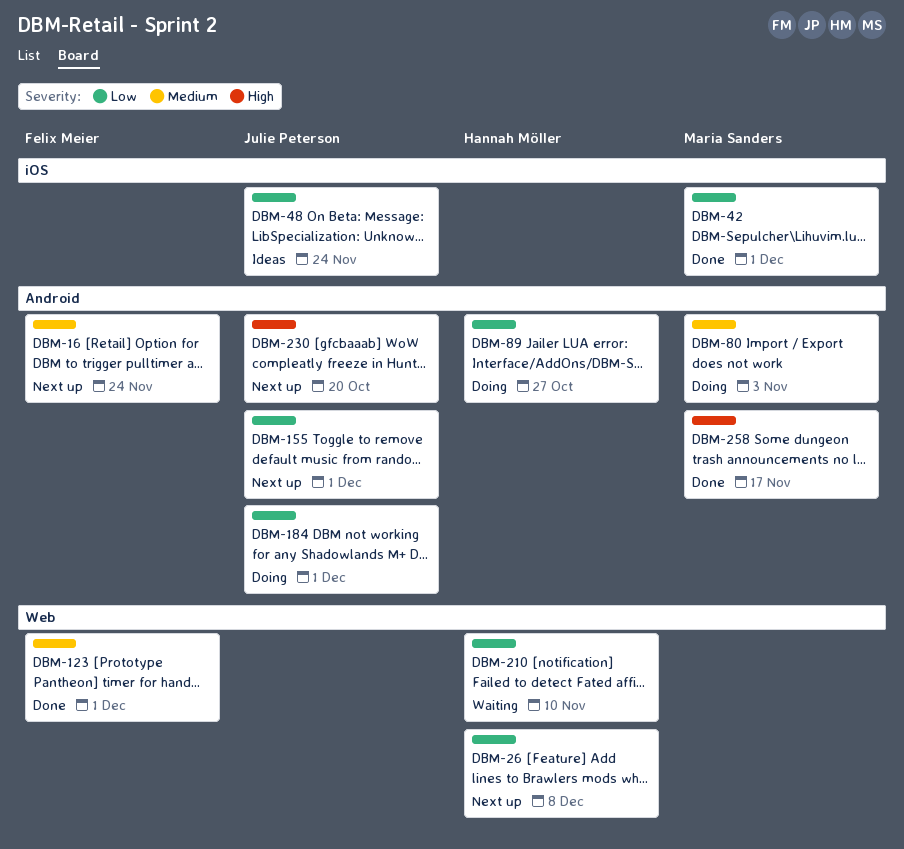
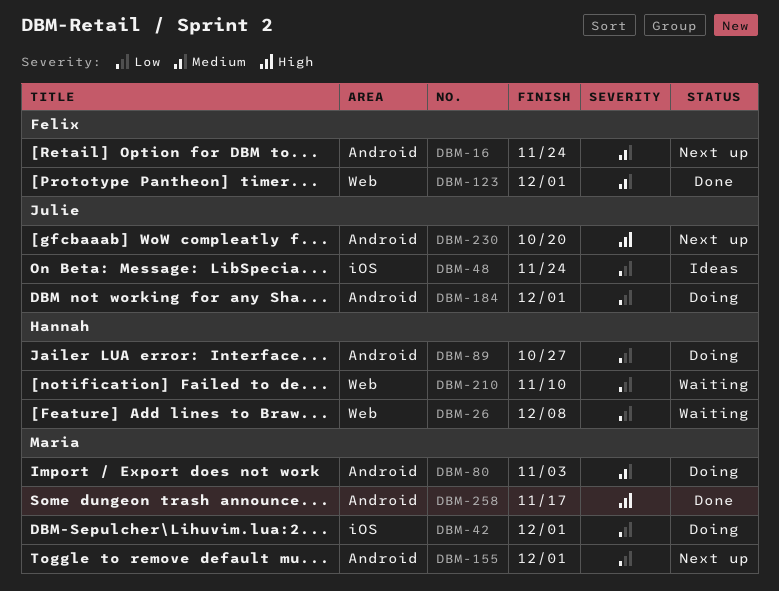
DBM-26, status: Next up -> Waiting
DBM-42, status: Done -> Doing
DBM-155, owner: Julie Peterson -> Maria Sanders

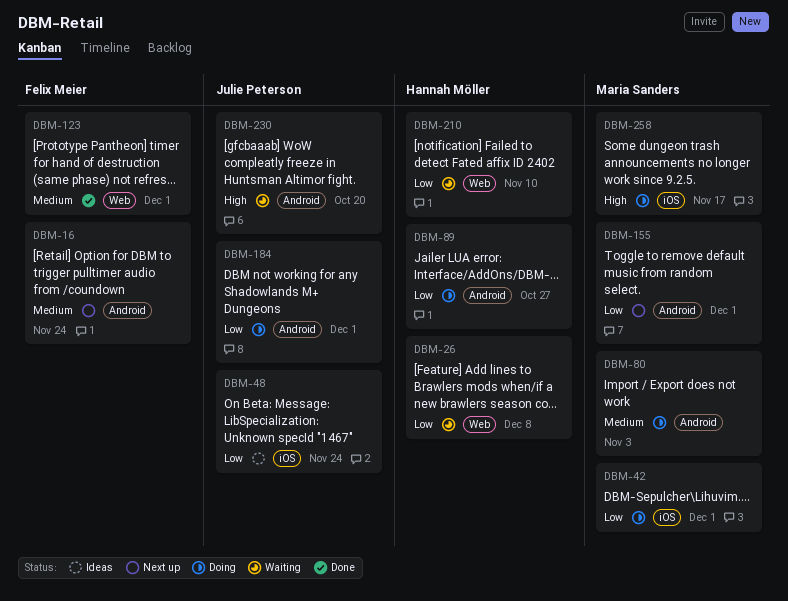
DBM-230, status: Next up -> Waiting
DBM-258, status: Done -> Doing
DBM-258, label: Android -> iOS

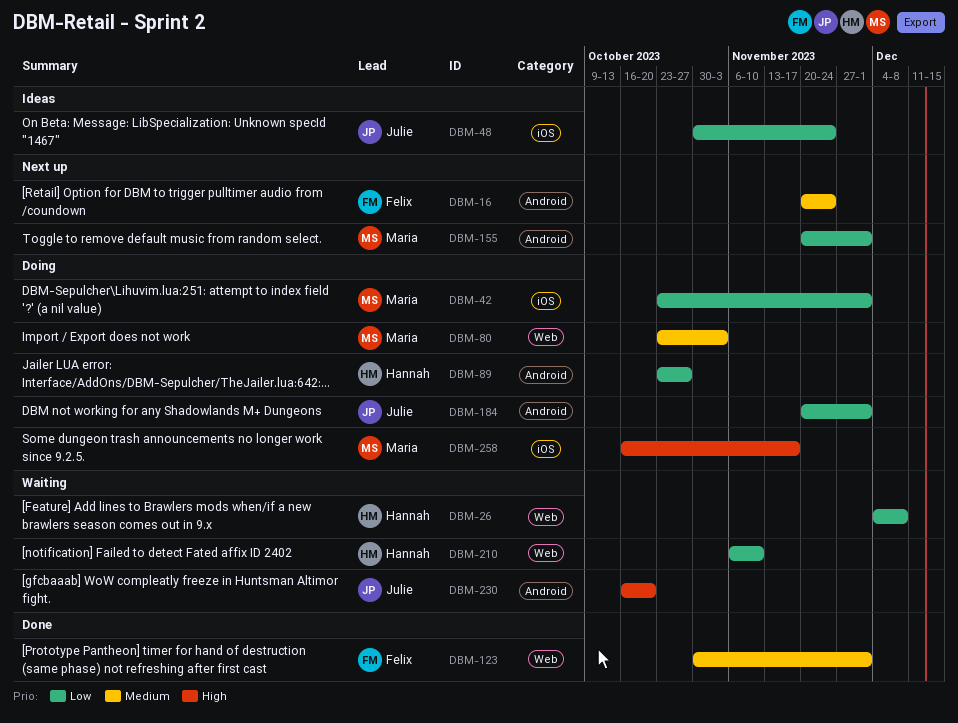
DBM-80, label: Android -> Web

